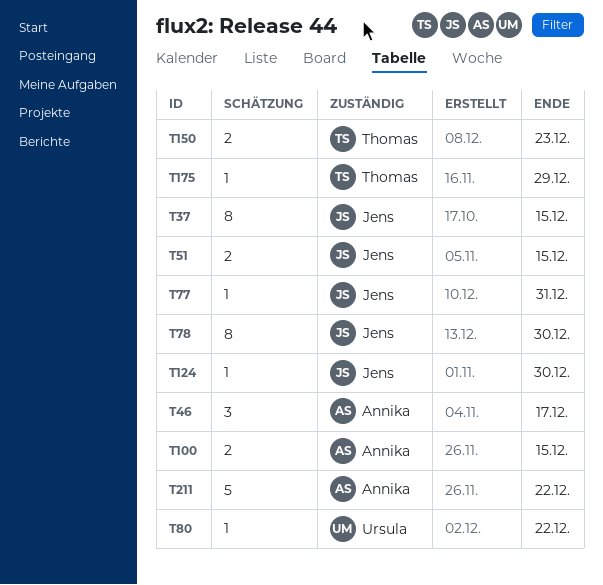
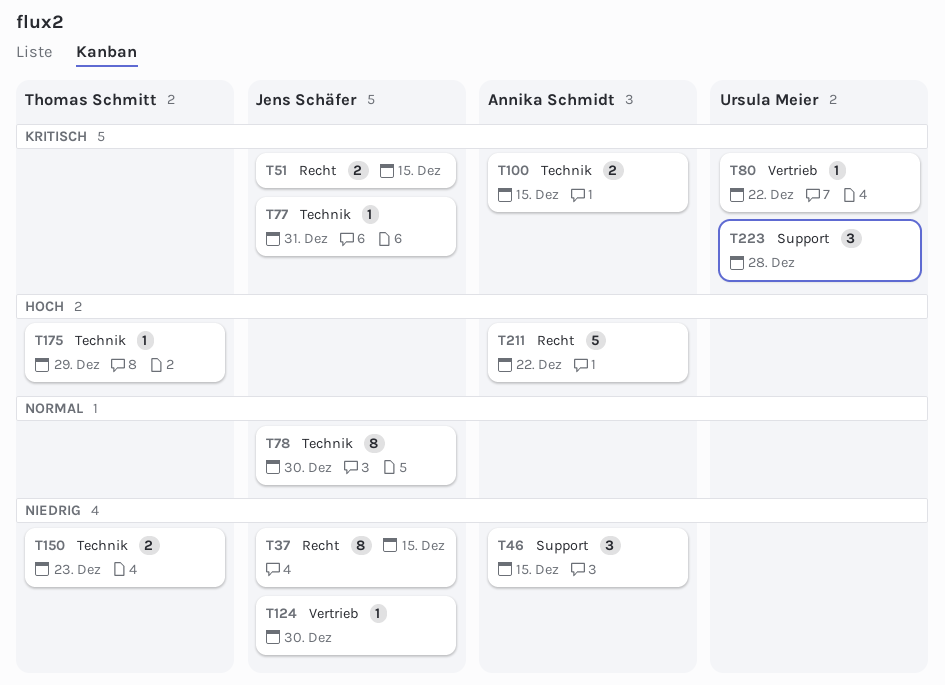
T46, due: Dec 17 -> Dec 15
T223: none -> present

